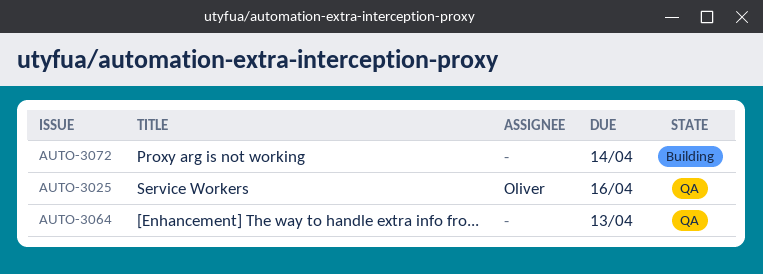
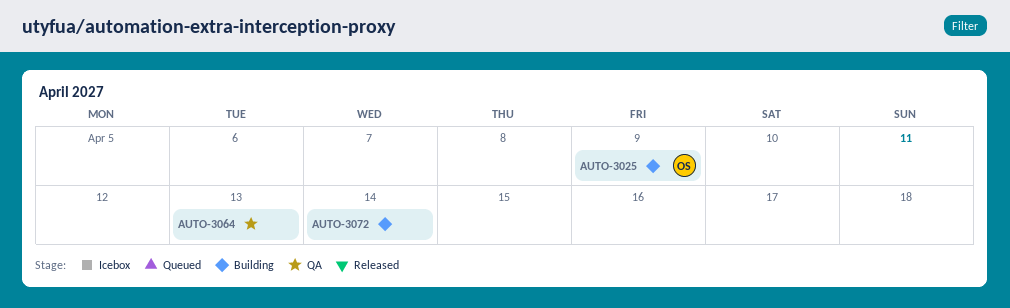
AUTO-3025, status: QA -> Building
AUTO-3025, due: Apr 16 -> Apr 9

